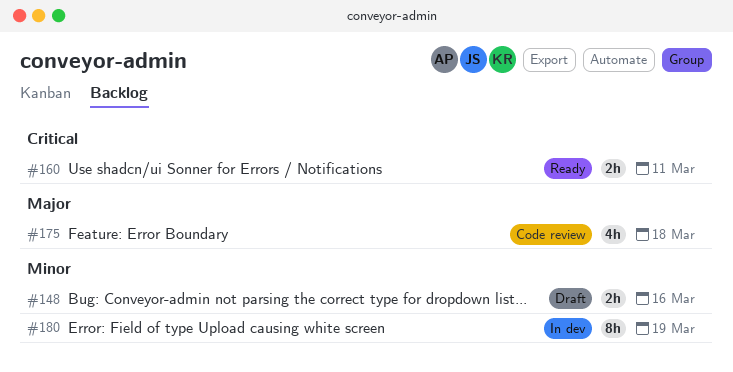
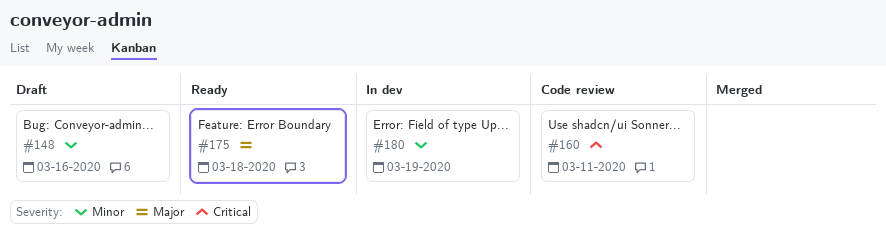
#160, status: Ready -> Code review
#175, status: Code review -> Ready

